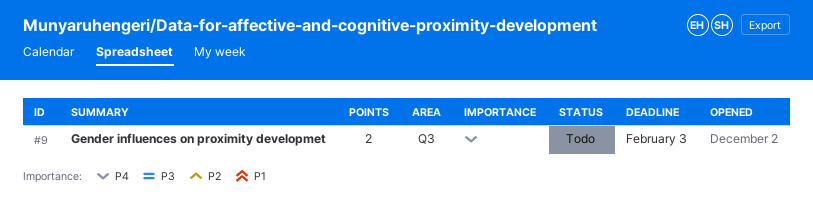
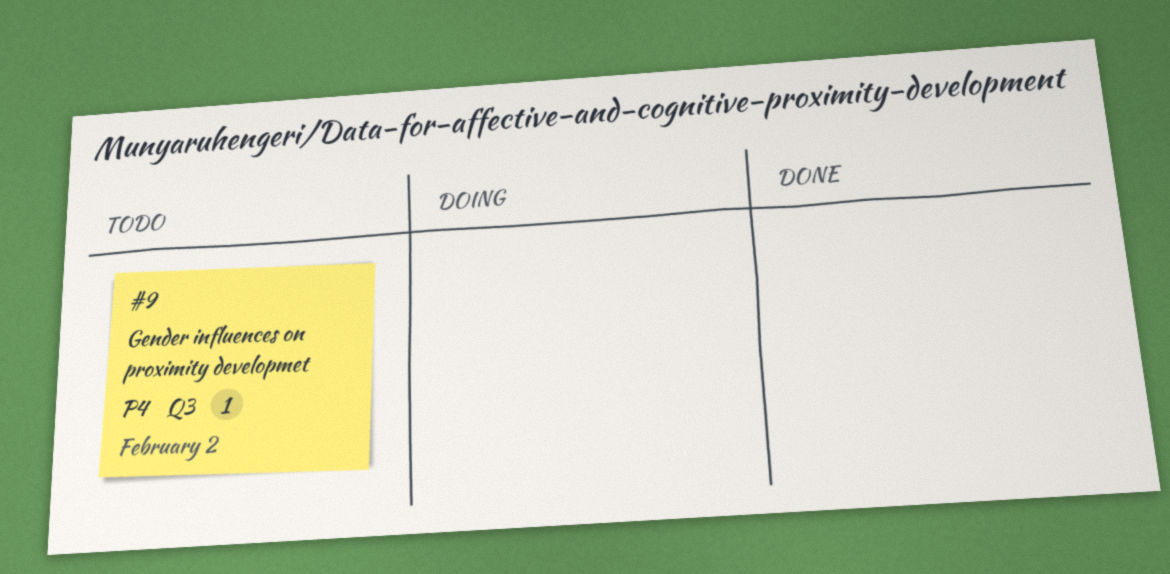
#9, estimate: 2 -> 1
#9, due: Feb 3 -> Feb 2

